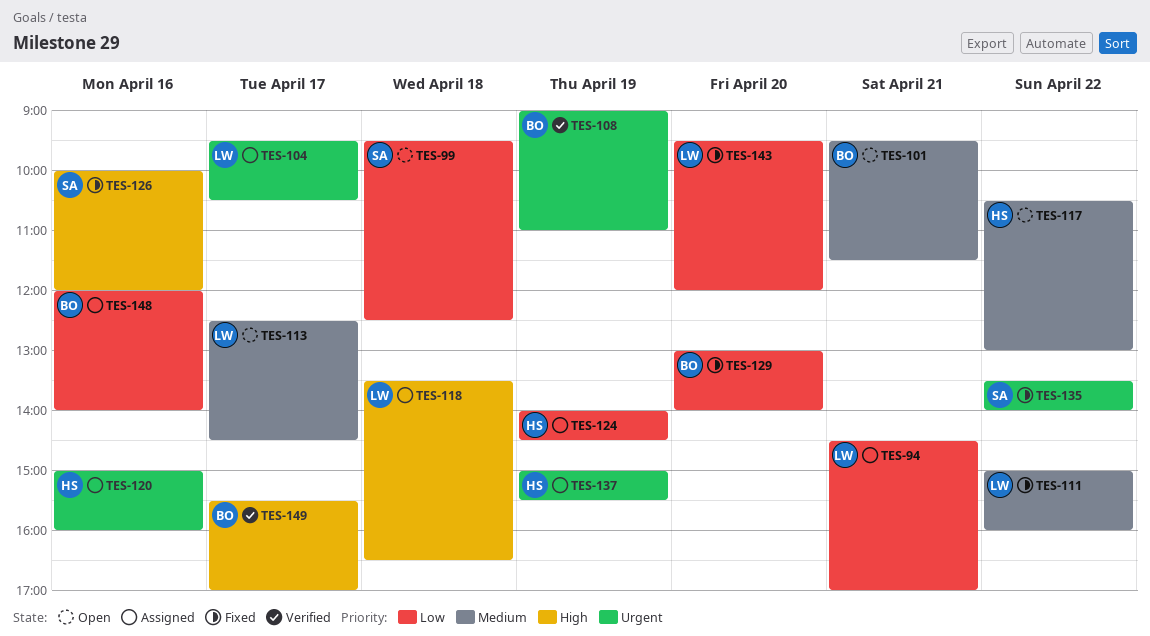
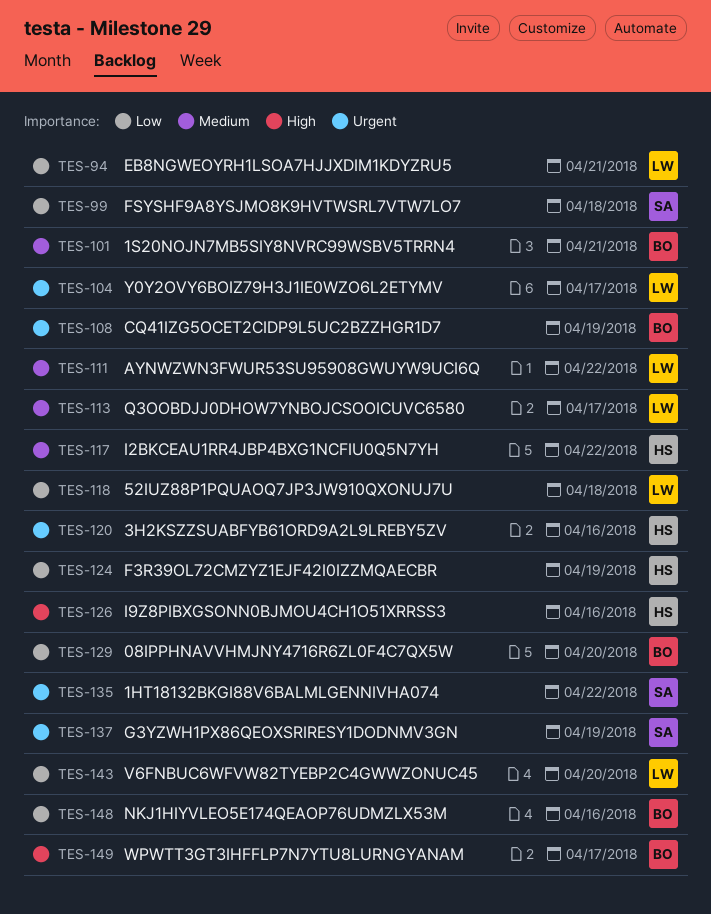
TES-118, priority: High -> Low
TES-126, owner: SA -> HS
TES-137, owner: HS -> SA

